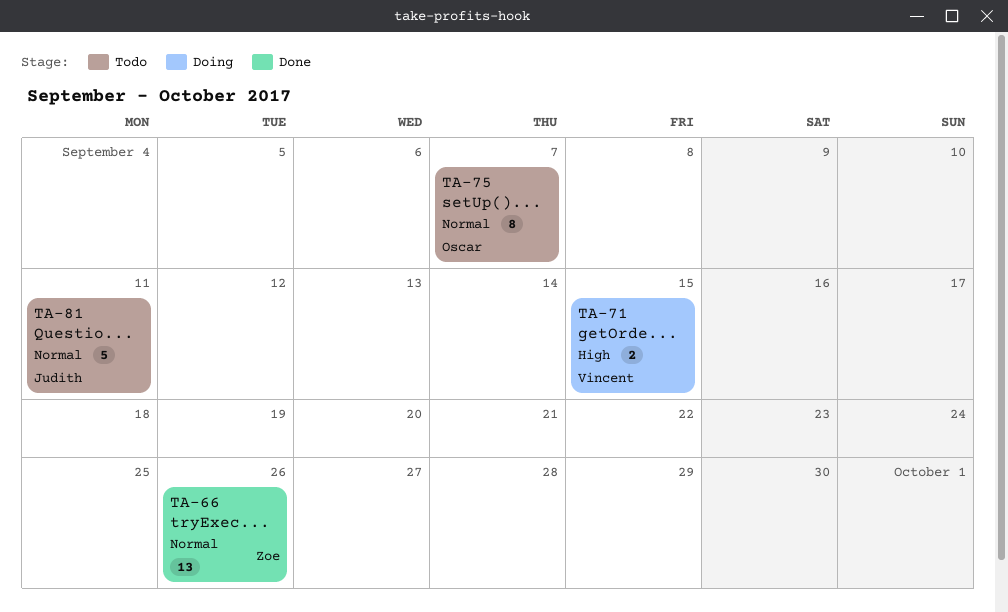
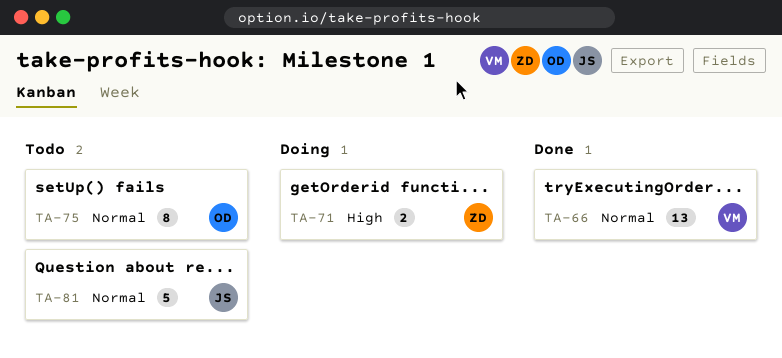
TA-66, owner: Zoe -> Vincent
TA-71, owner: Vincent -> Zoe

